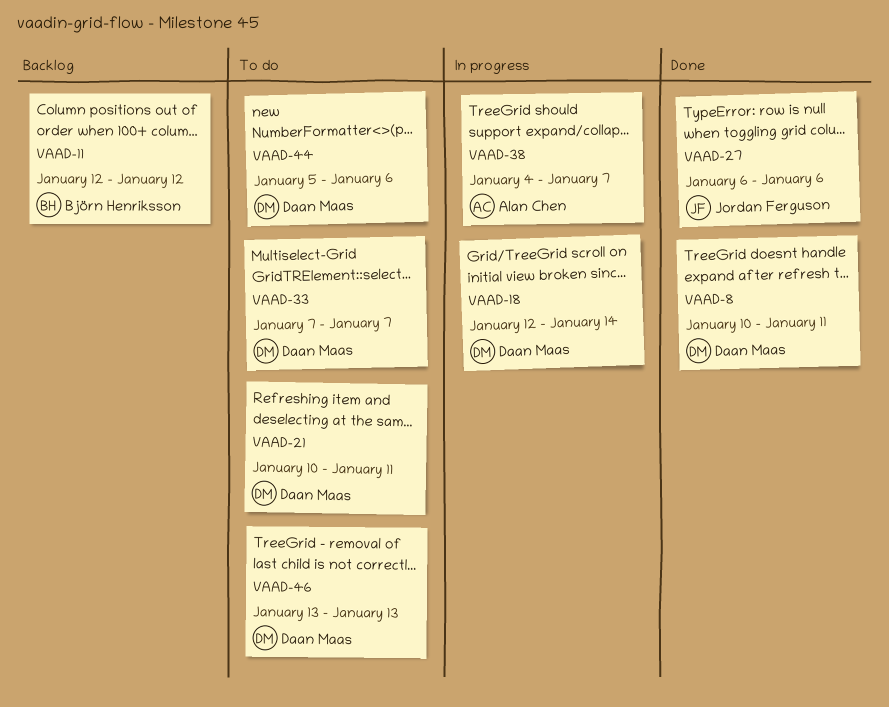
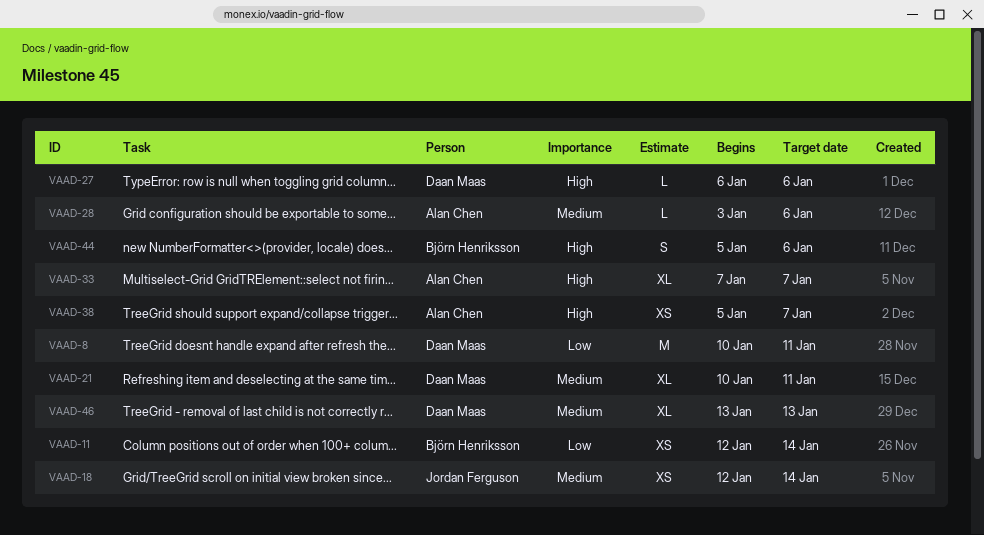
VAAD-11, due: Jan 12 -> Jan 14
VAAD-18, owner: Daan Maas -> Jordan Ferguson
VAAD-27, owner: Jordan Ferguson -> Daan Maas
VAAD-28: none -> present
VAAD-33, owner: Daan Maas -> Alan Chen
VAAD-38, start: Jan 4 -> Jan 5
VAAD-44, owner: Daan Maas -> Björn Henriksson

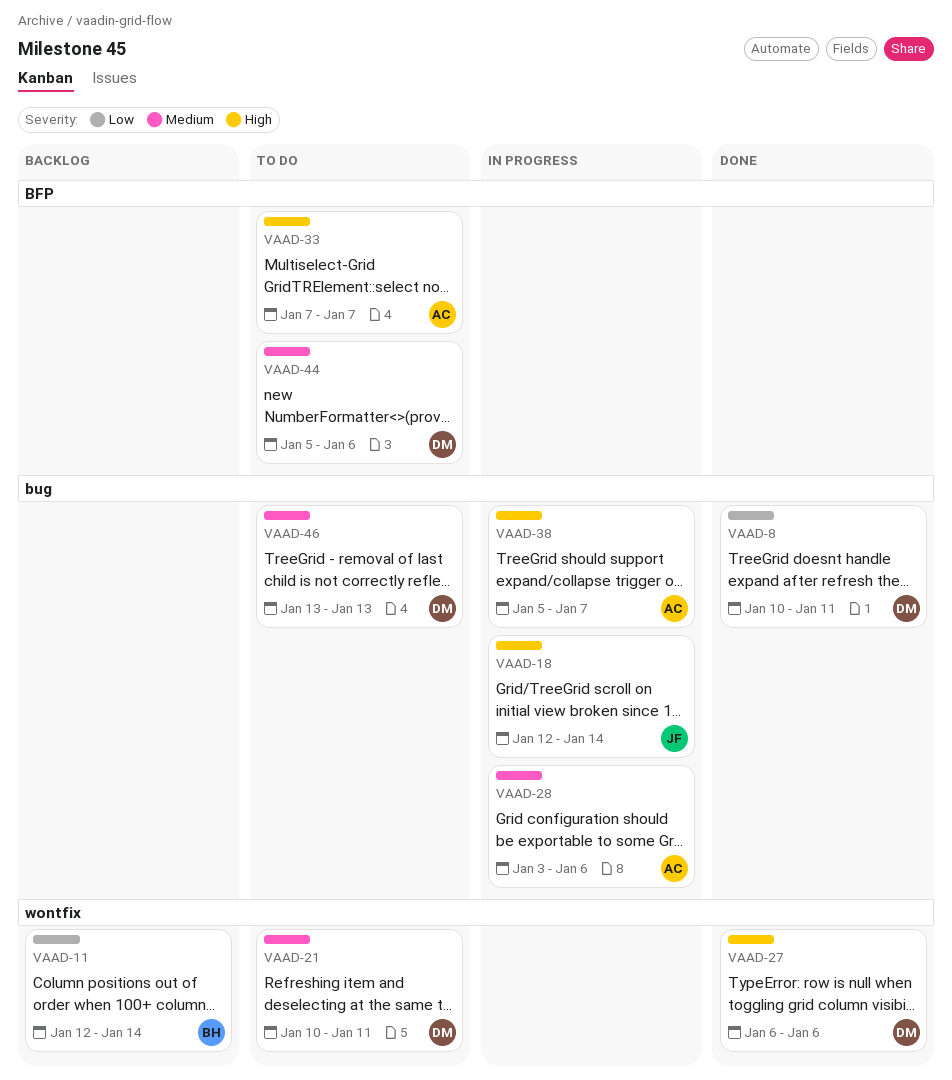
VAAD-18, priority: Medium -> High
VAAD-44, owner: Björn Henriksson -> Daan Maas
VAAD-44, priority: High -> Medium

